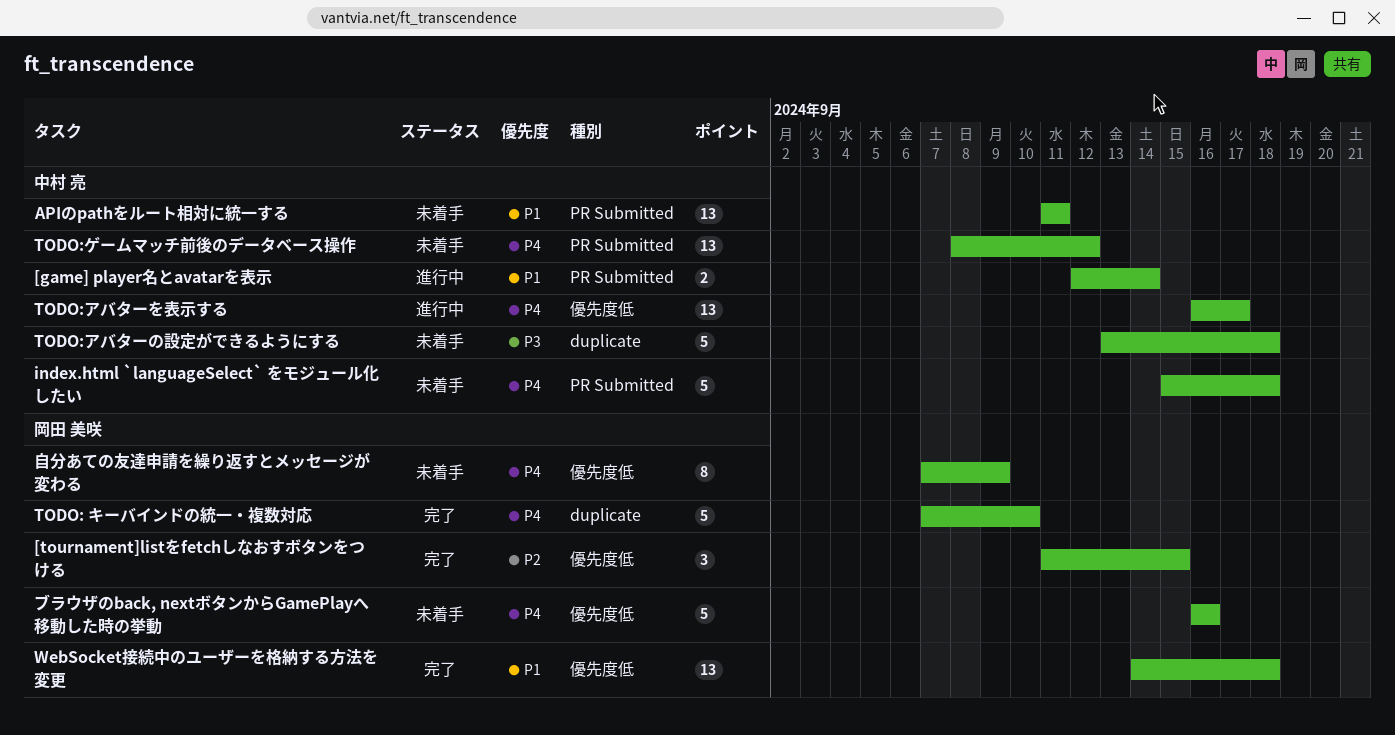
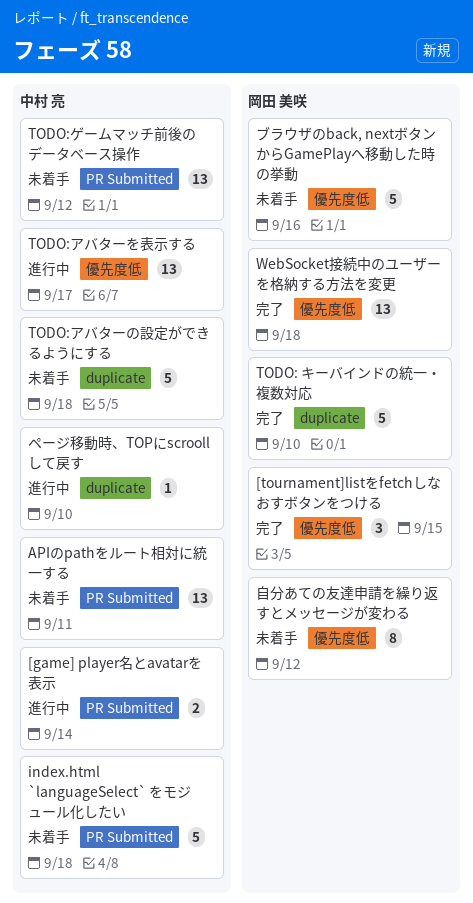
ページ移動時、TOPにscroollして戻す: none -> present
自分あての友達申請を繰り返すとメッセージが変わる, due: Sep 9 -> Sep 12

